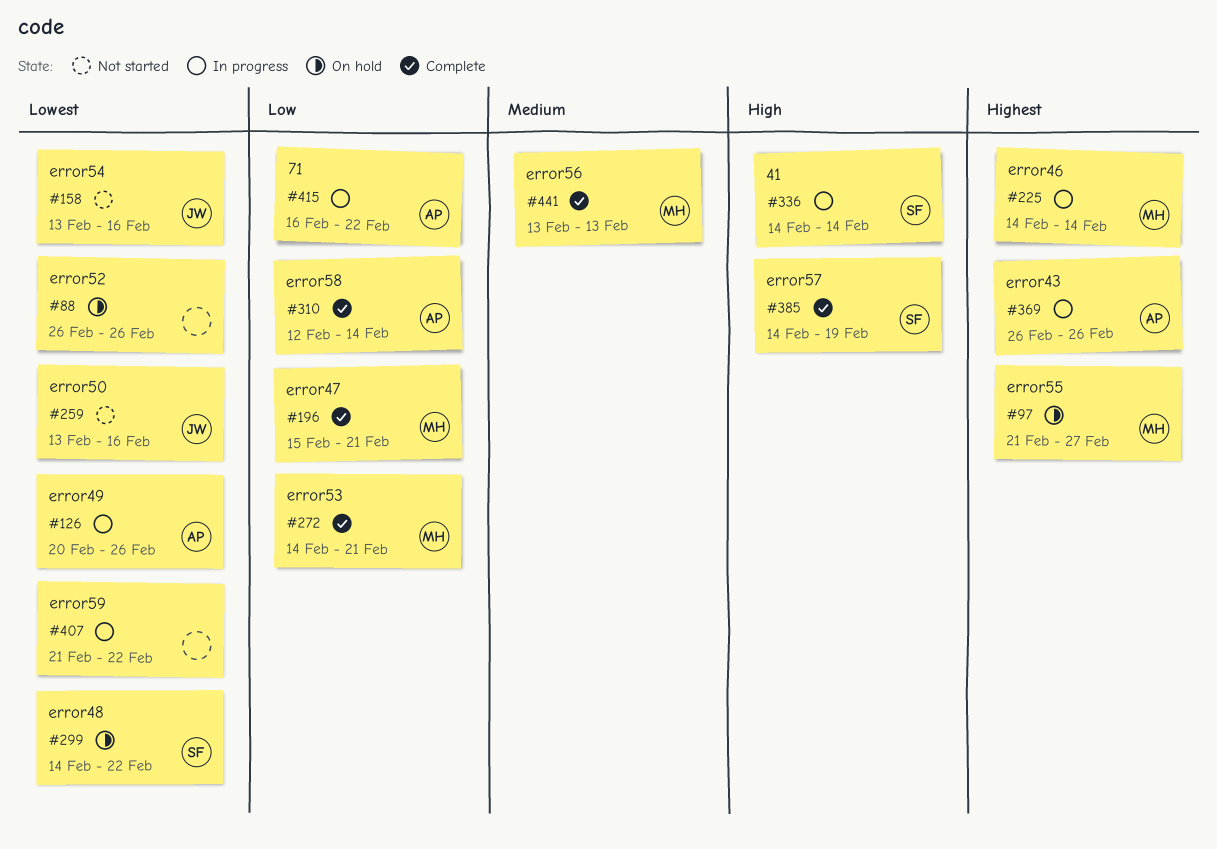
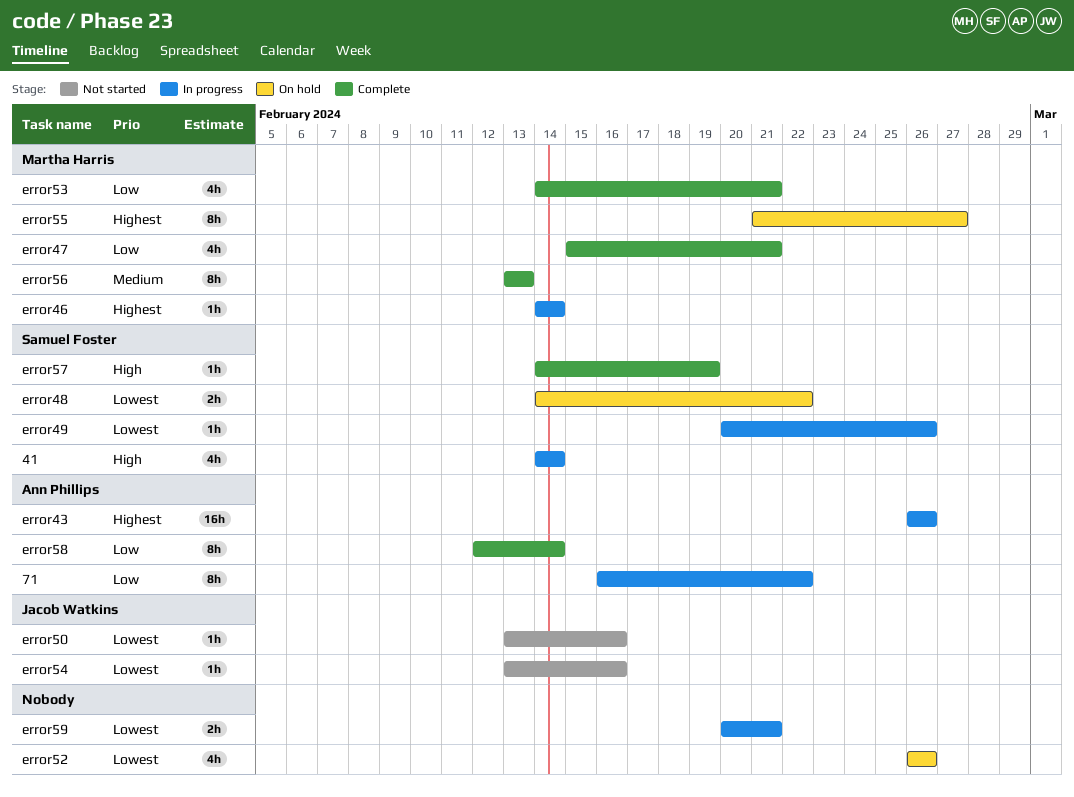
error49, owner: Ann Phillips -> Samuel Foster
error59, start: Feb 21 -> Feb 20
error59, due: Feb 22 -> Feb 21

